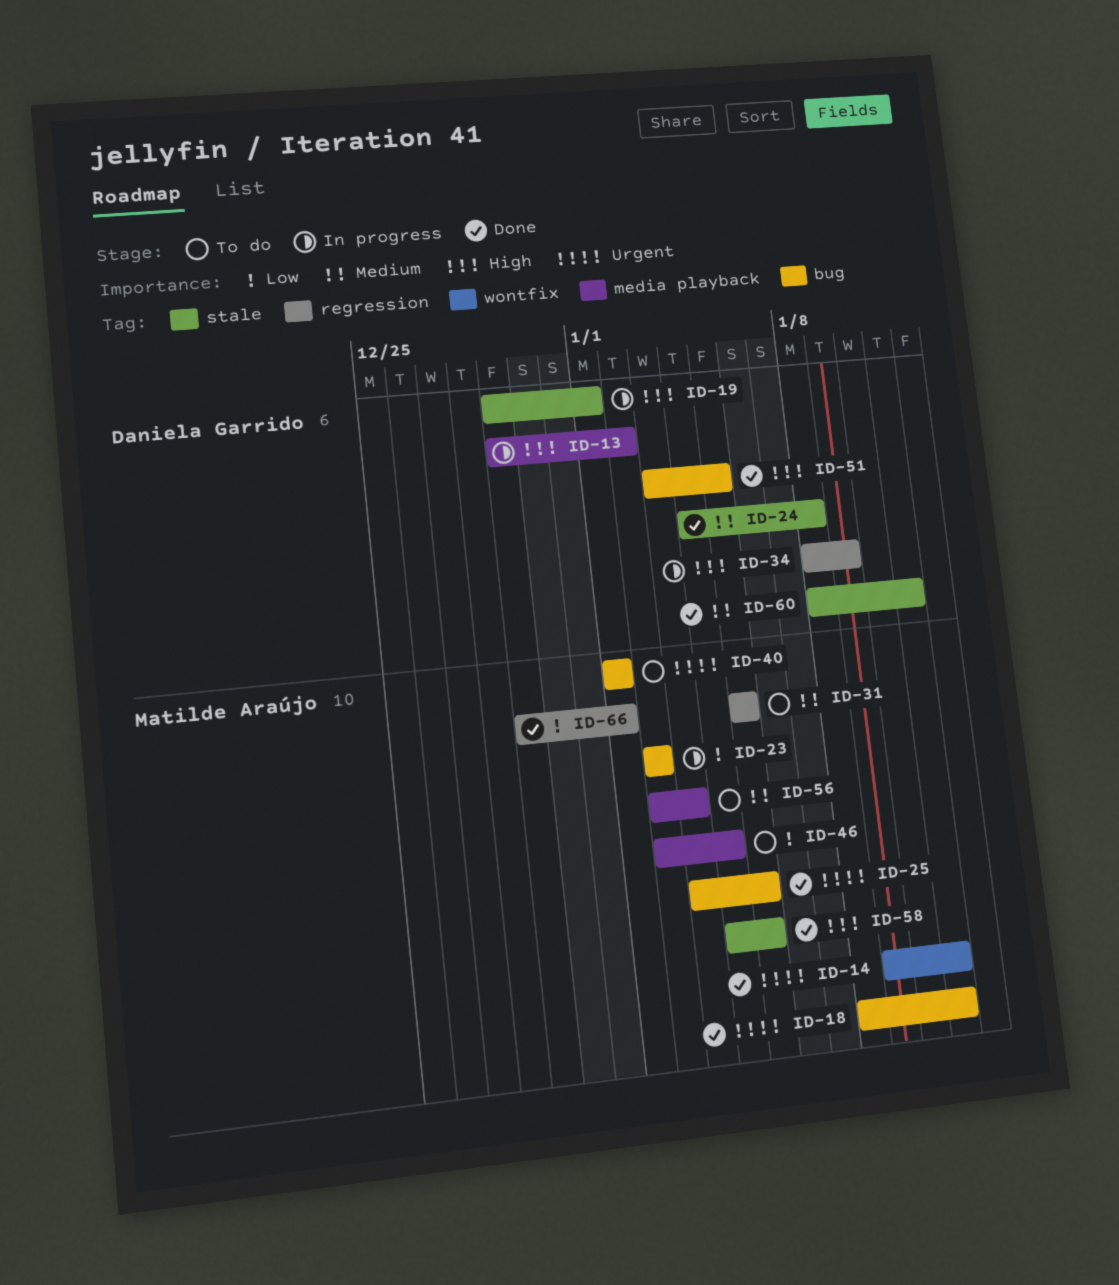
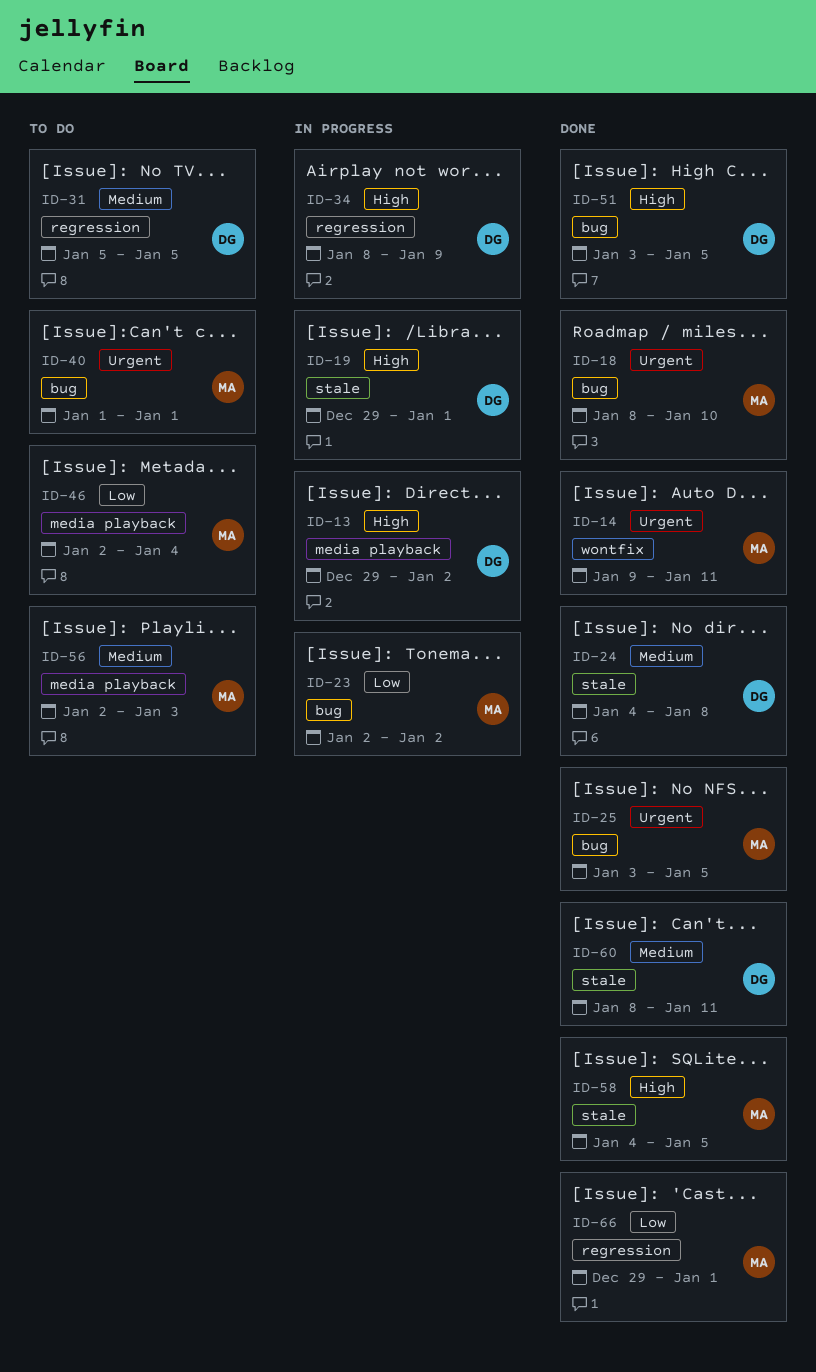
ID-18, due: Jan 11 -> Jan 10
ID-31, owner: Matilde Araújo -> Daniela Garrido

